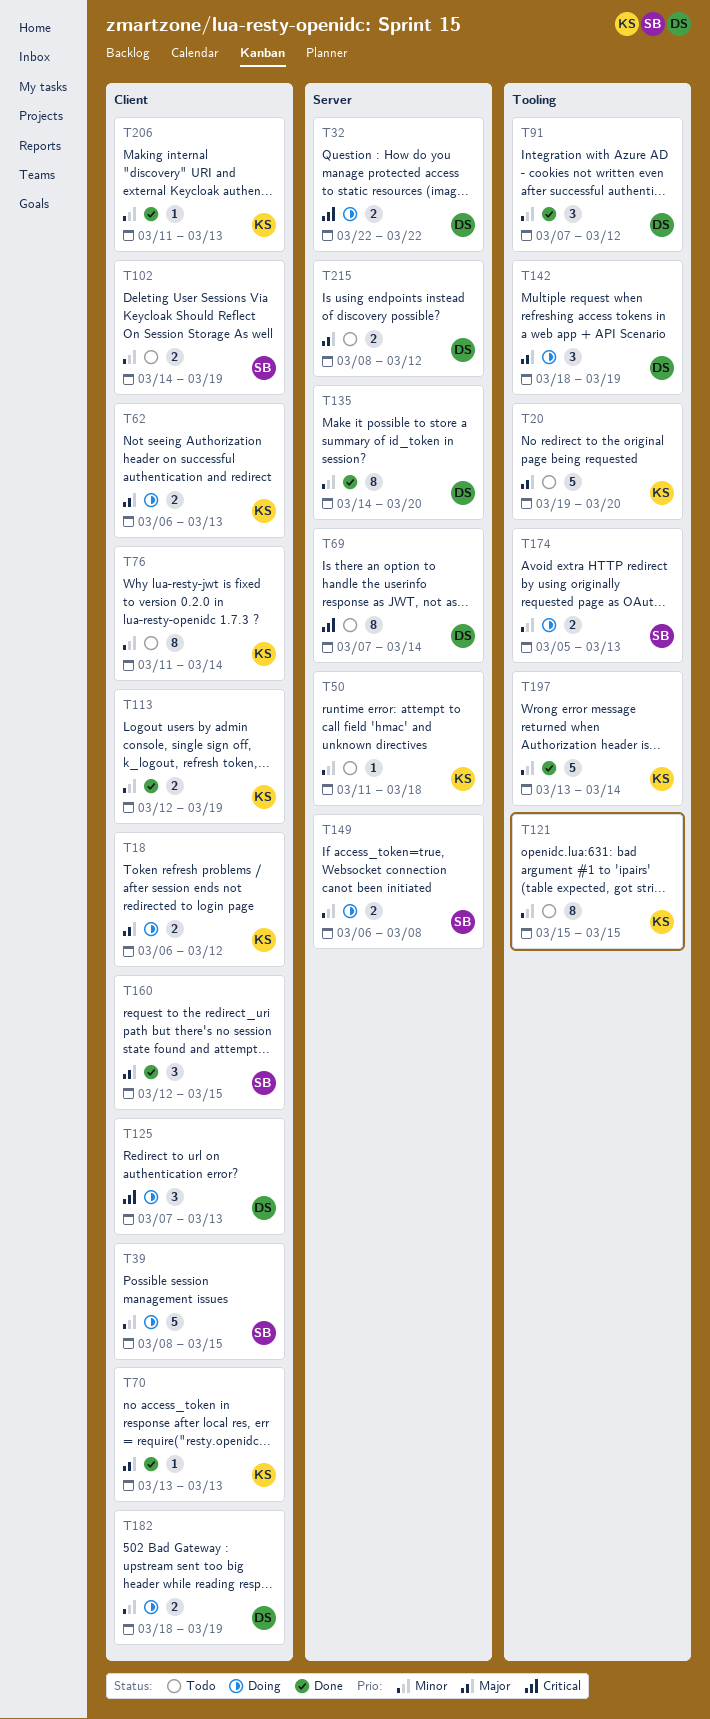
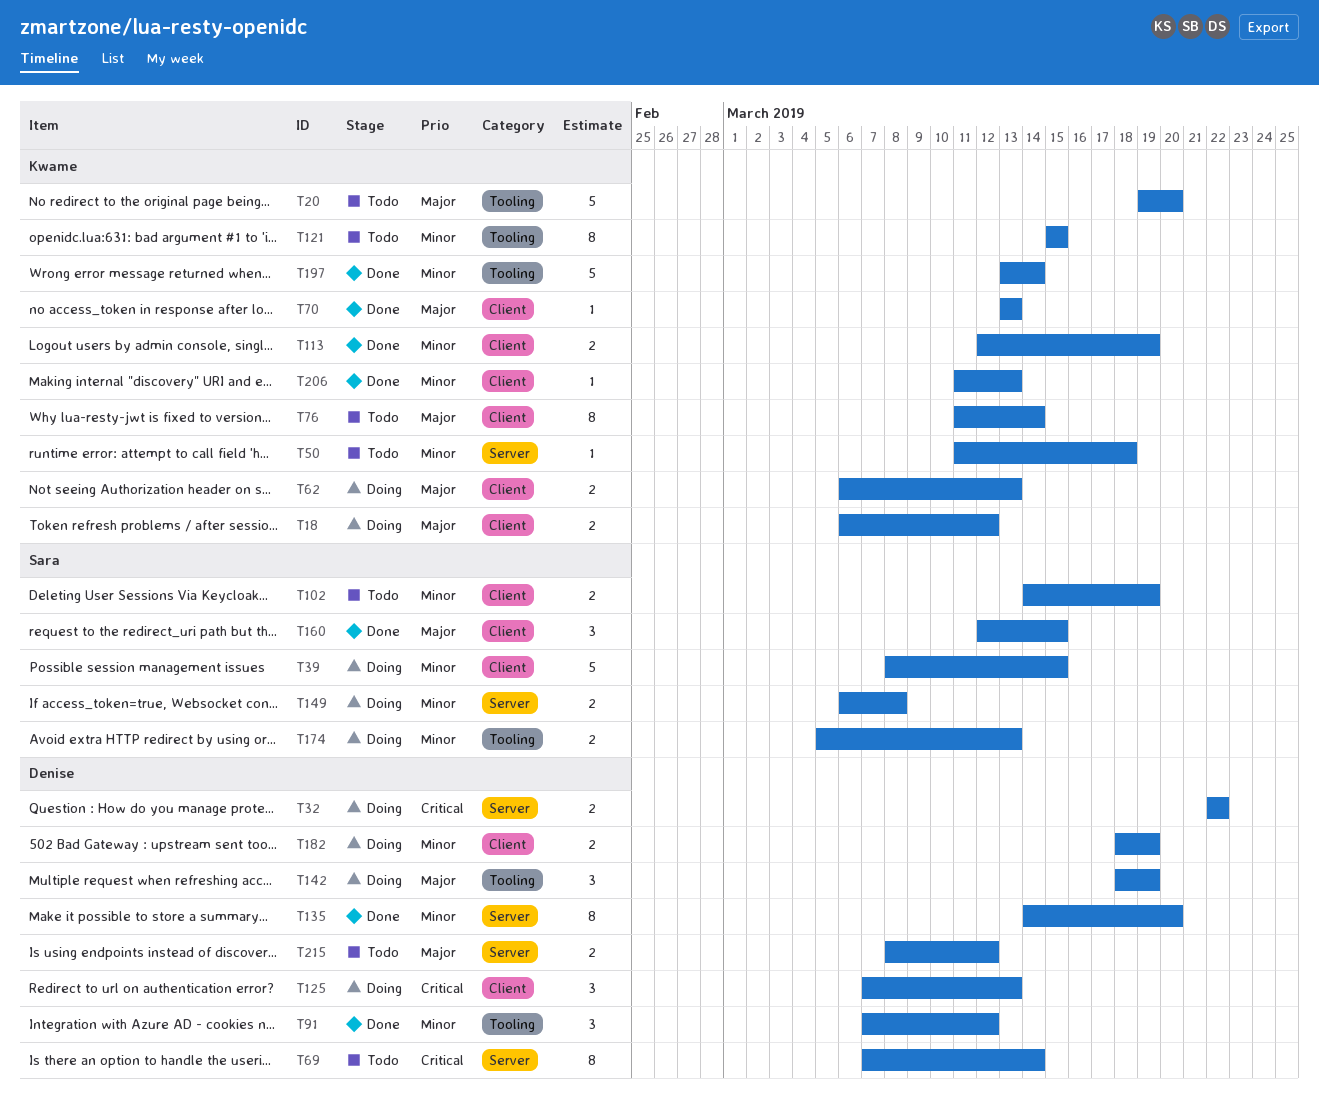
T76, priority: Minor -> Major

